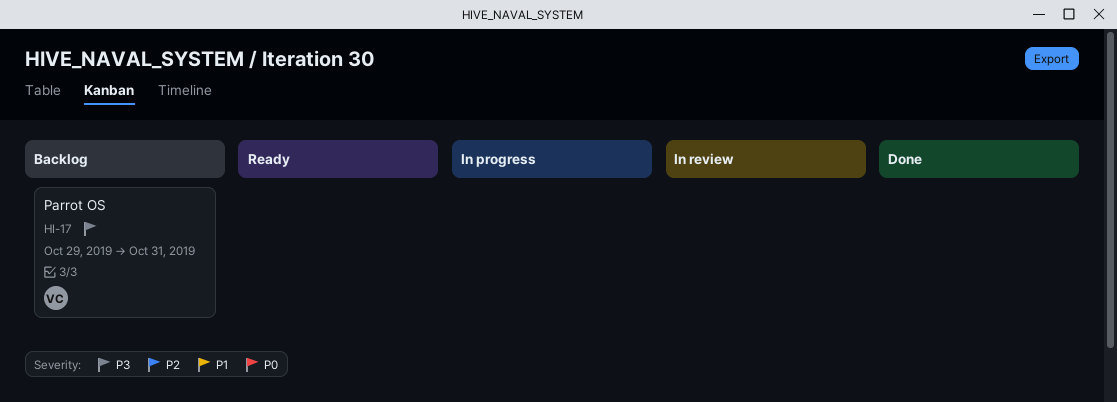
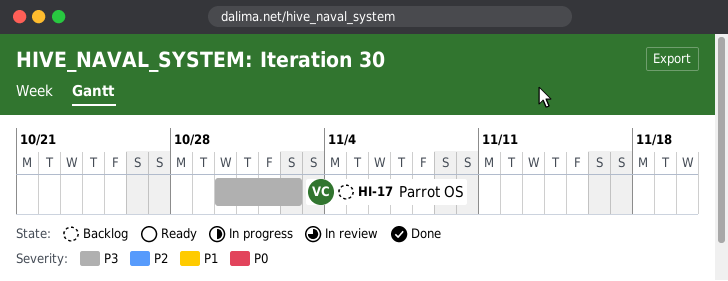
HI-17, start: Oct 29 -> Oct 30
HI-17, due: Oct 31 -> Nov 2

